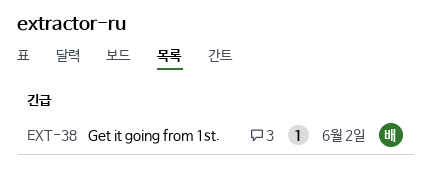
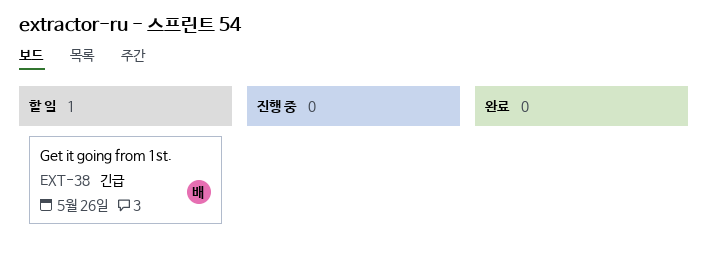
EXT-38, due: Jun 2 -> May 26

